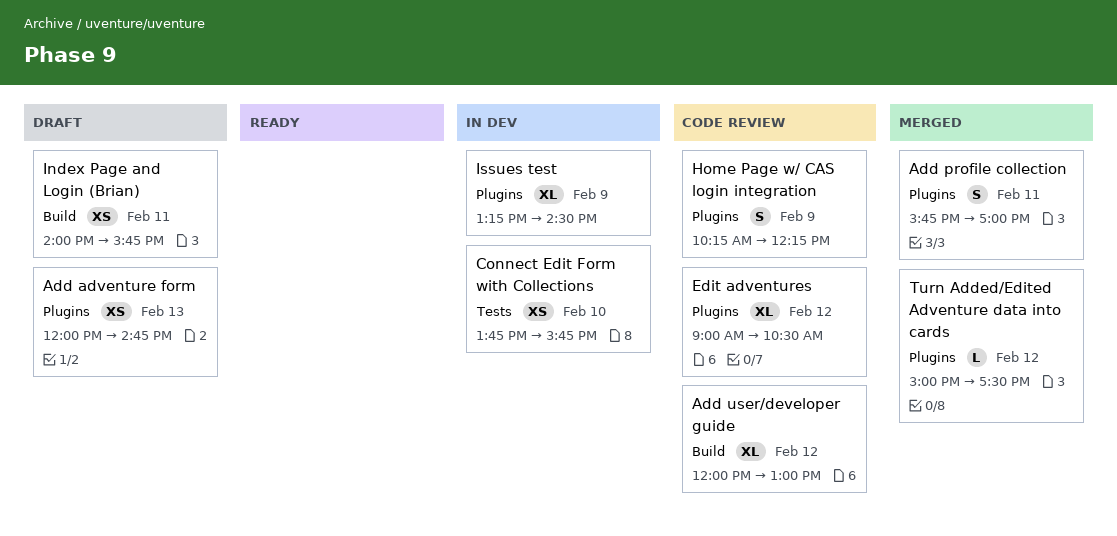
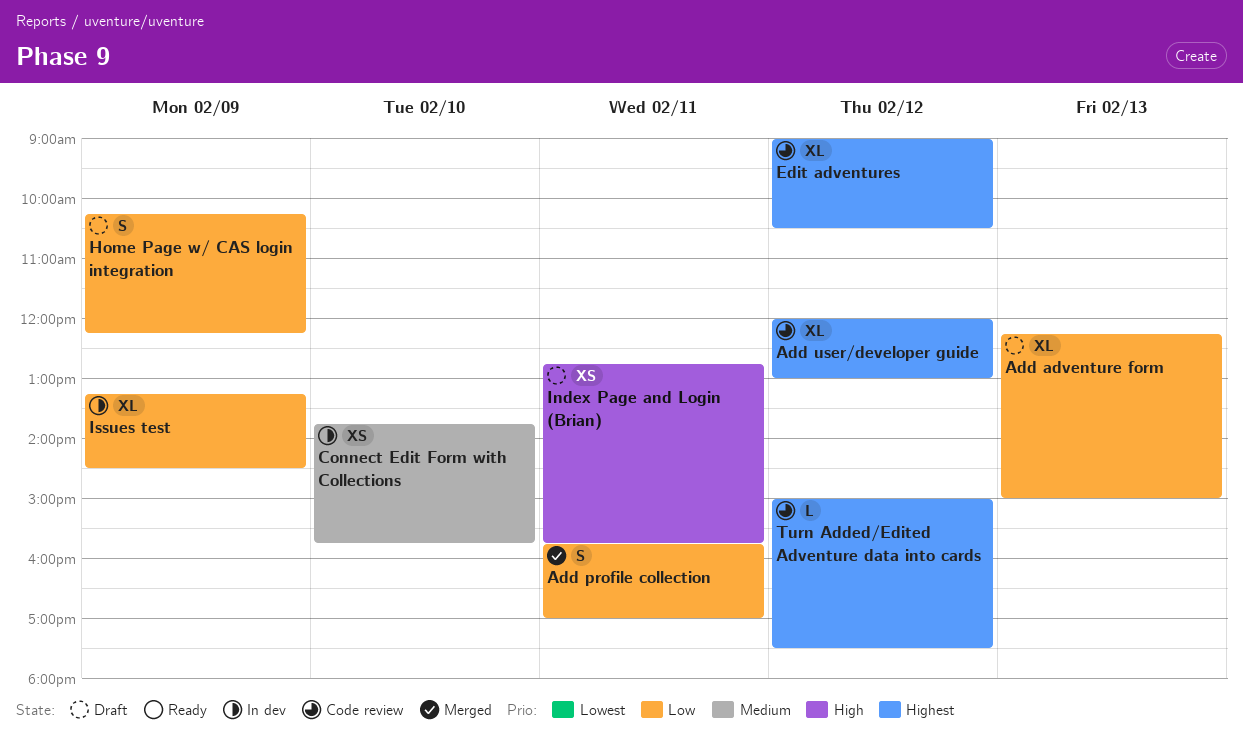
Add adventure form, estimate: XS -> XL
Add adventure form, begins: 12:00 -> 12:15
Add adventure form, ends: 14:45 -> 15:00
Home Page w/ CAS login integration, status: Code review -> Draft
Index Page and Login (Brian), begins: 14:00 -> 12:45
Turn Added/Edited Adventure data into cards, status: Merged -> Code review

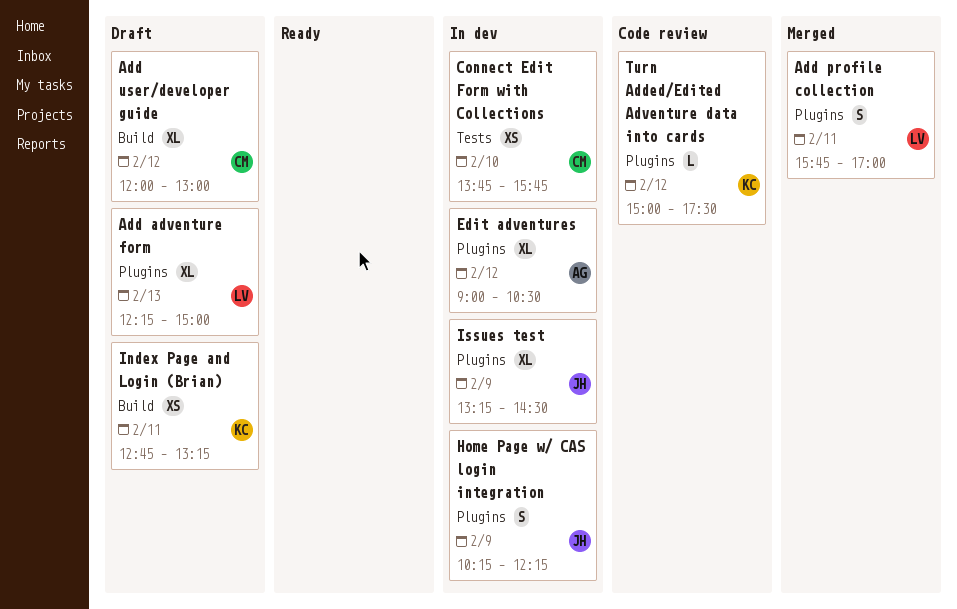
Add user/developer guide, status: Code review -> Draft
Edit adventures, status: Code review -> In dev
Home Page w/ CAS login integration, status: Draft -> In dev
Index Page and Login (Brian), ends: 15:45 -> 13:15

